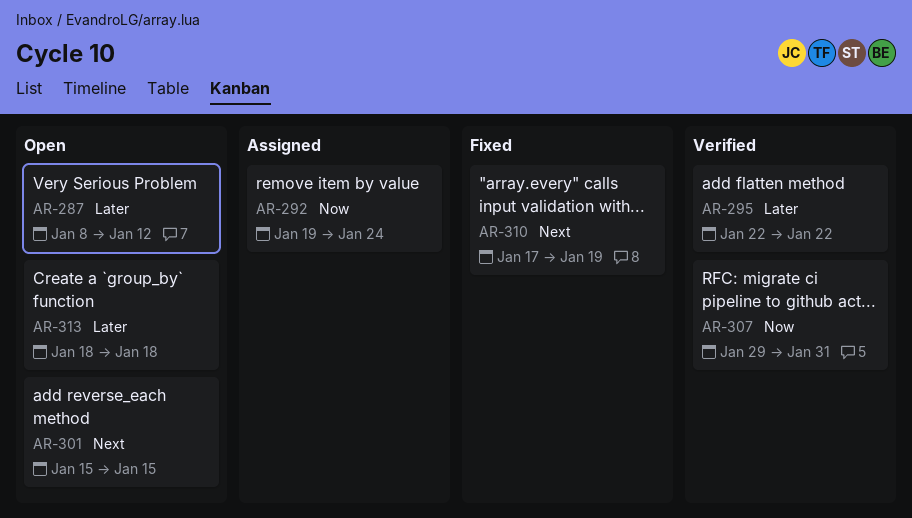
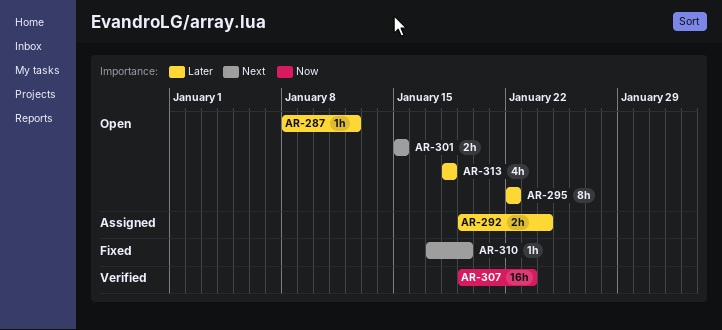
AR-292, priority: Now -> Later
AR-295, status: Verified -> Open
AR-307, start: Jan 29 -> Jan 19
AR-307, due: Jan 31 -> Jan 23

